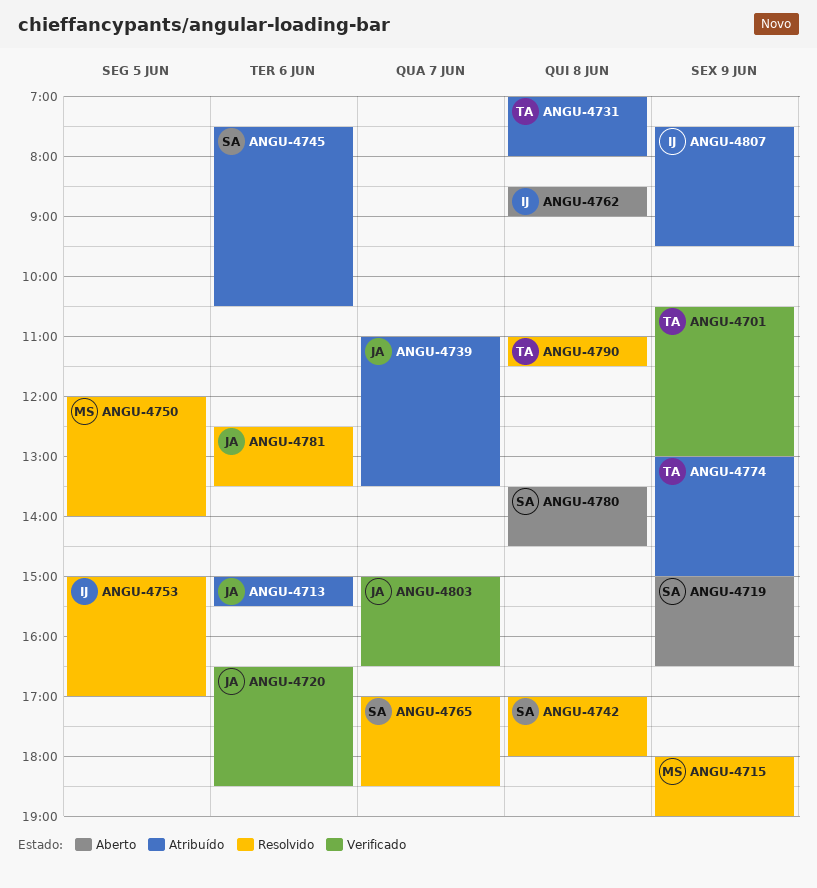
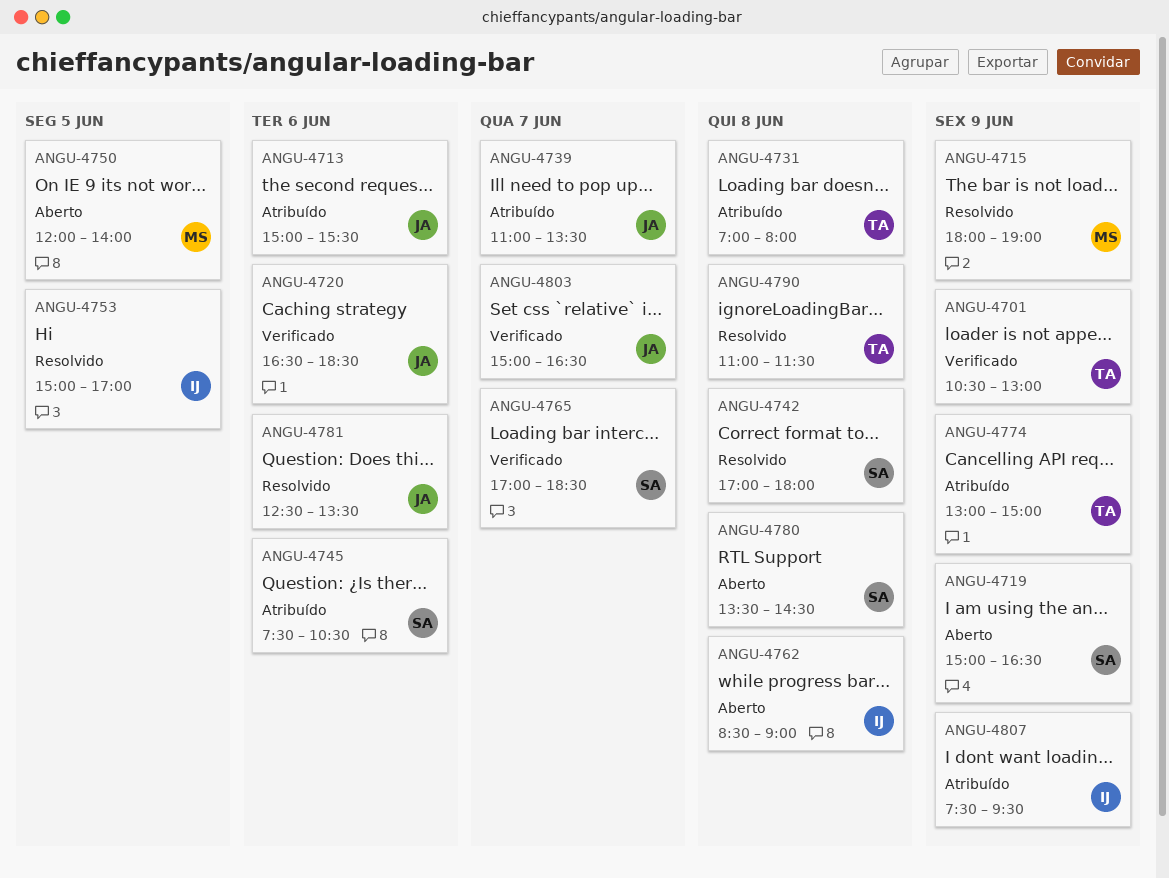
ANGU-4750, status: Resolvido -> Aberto
ANGU-4765, status: Resolvido -> Verificado

